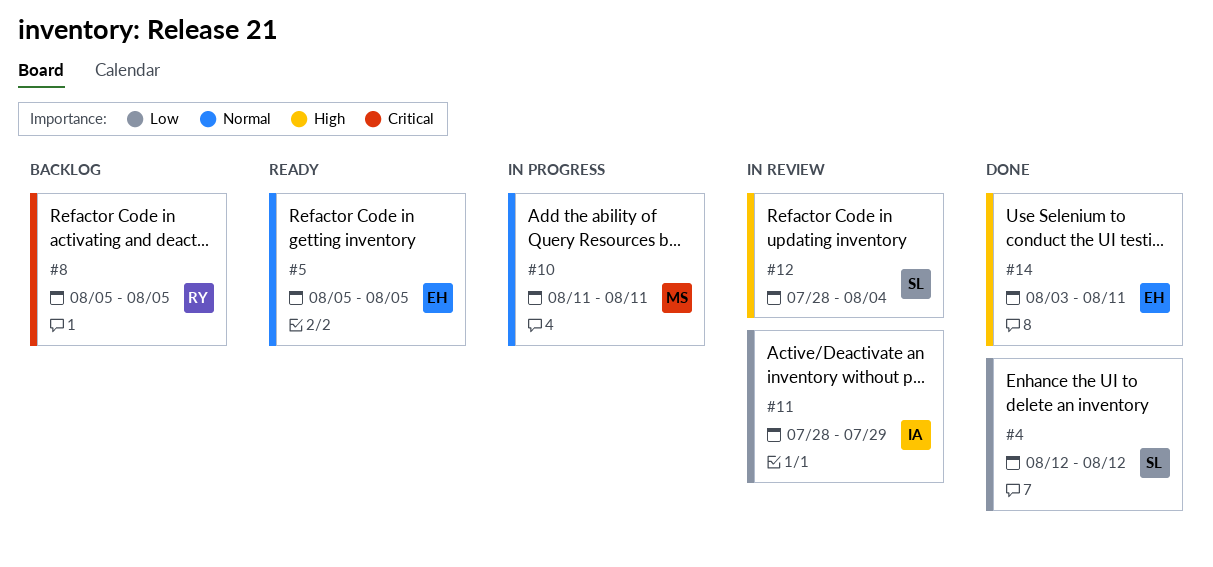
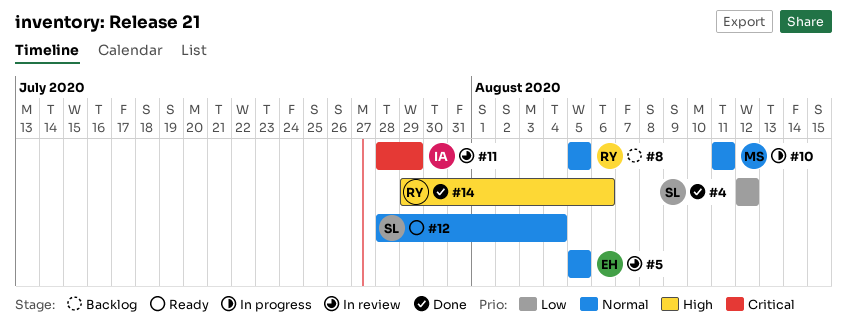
#5, status: Ready -> In review
#8, priority: Critical -> Normal
#11, priority: Low -> Critical
#12, status: In review -> Ready
#12, priority: High -> Normal
#14, owner: EH -> RY
#14, start: Aug 3 -> Jul 29
#14, due: Aug 11 -> Aug 6

